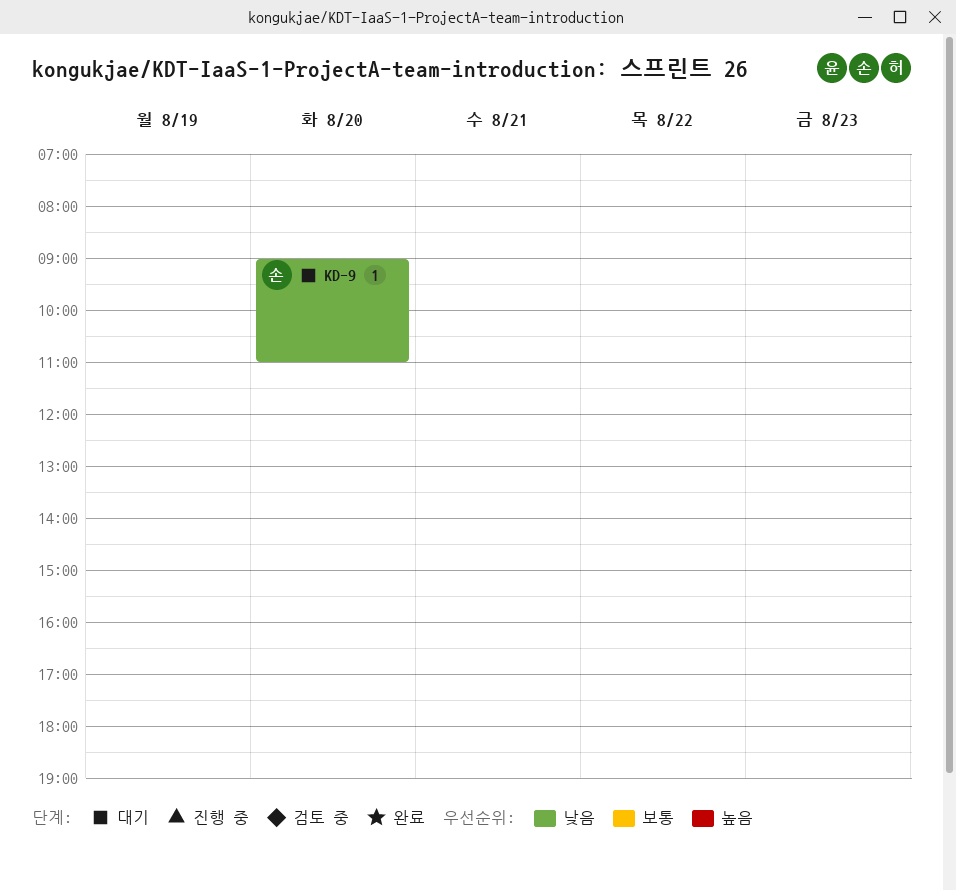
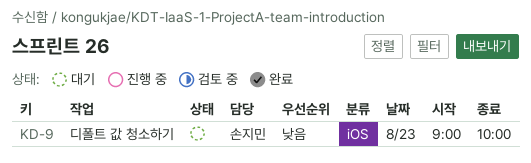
KD-9, day: Aug 20 -> Aug 23
KD-9, ends: 11:00 -> 10:00

